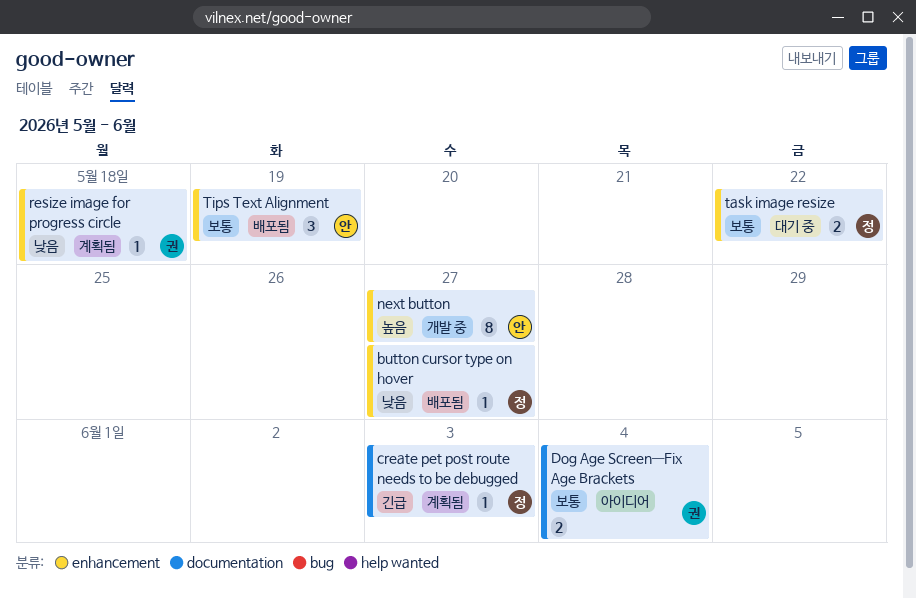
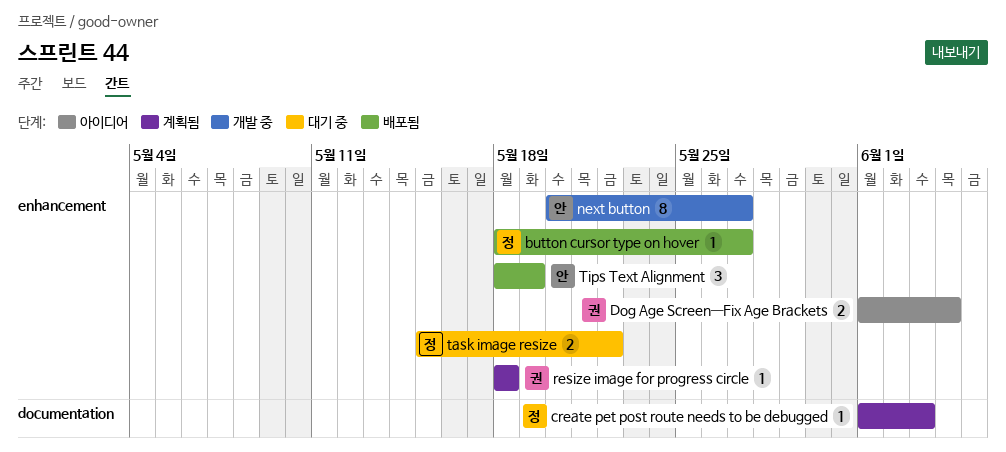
Dog Age Screen—Fix Age Brackets, label: documentation -> enhancement

